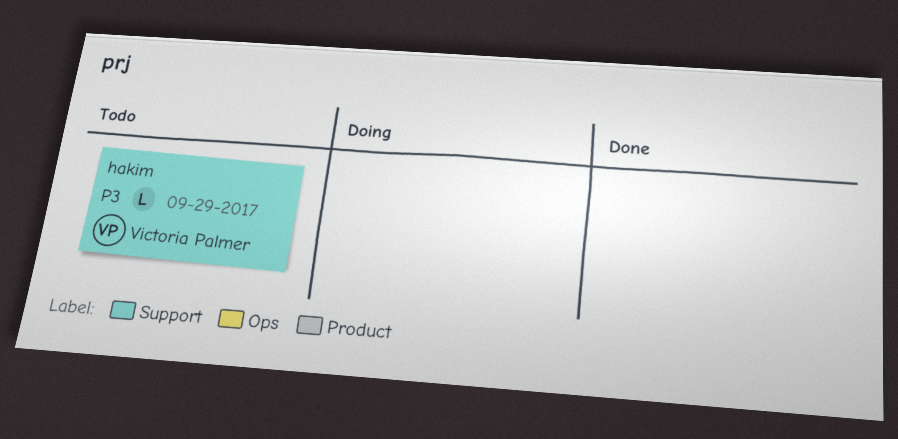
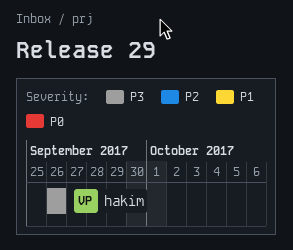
hakim, due: Sep 29 -> Sep 26

